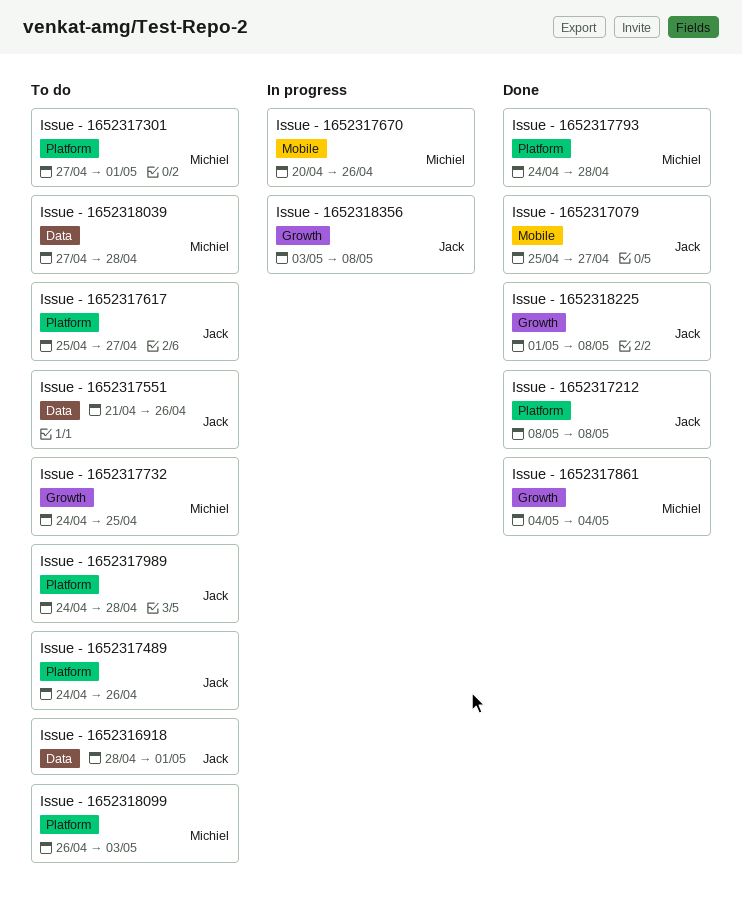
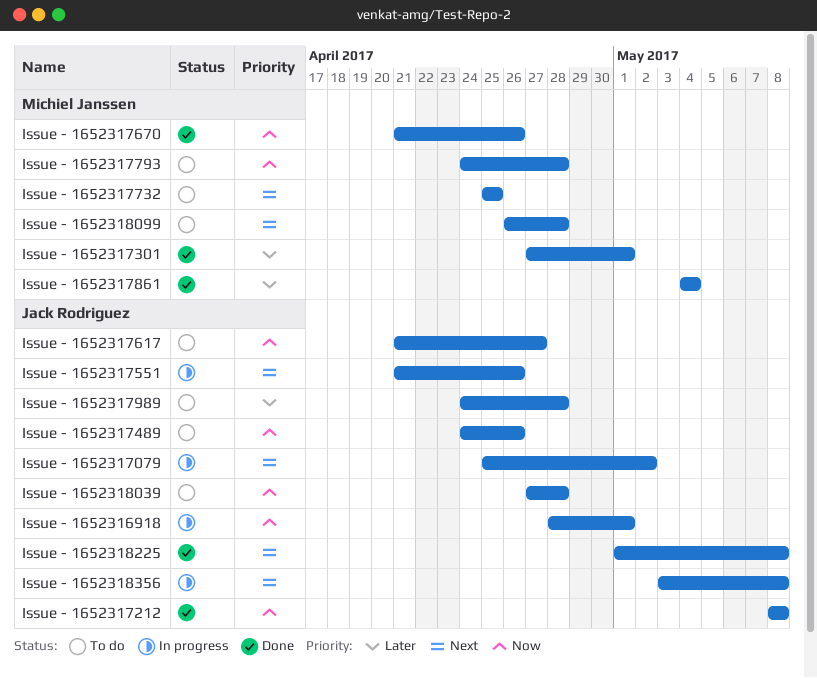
Issue - 1652316918, status: To do -> In progress
Issue - 1652317079, status: Done -> In progress
Issue - 1652317079, due: Apr 27 -> May 2
Issue - 1652317301, status: To do -> Done
Issue - 1652317551, status: To do -> In progress
Issue - 1652317617, start: Apr 25 -> Apr 21
Issue - 1652317670, status: In progress -> Done
Issue - 1652317670, start: Apr 20 -> Apr 21
Issue - 1652317732, start: Apr 24 -> Apr 25
Issue - 1652317793, status: Done -> To do
Issue - 1652318039, owner: Michiel Janssen -> Jack Rodriguez
Issue - 1652318099, due: May 3 -> Apr 28

